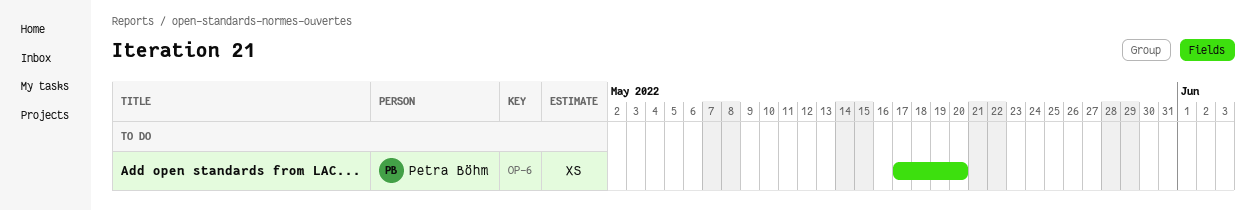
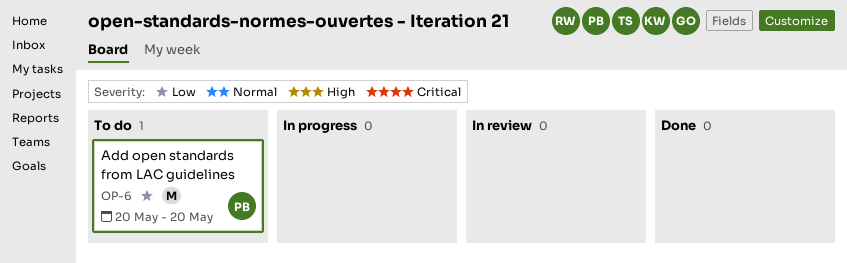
OP-6, estimate: XS -> M
OP-6, start: May 17 -> May 20

